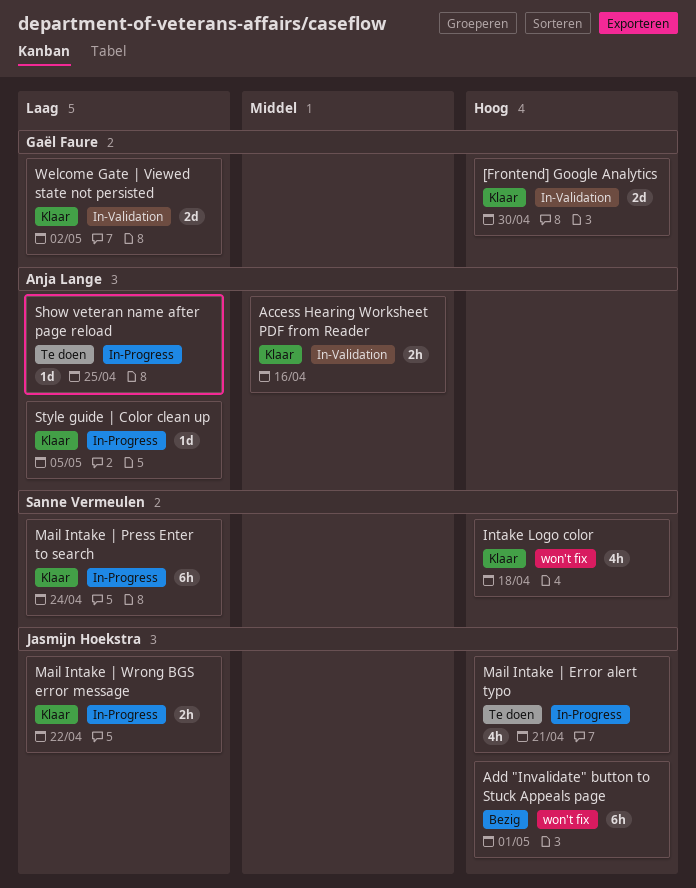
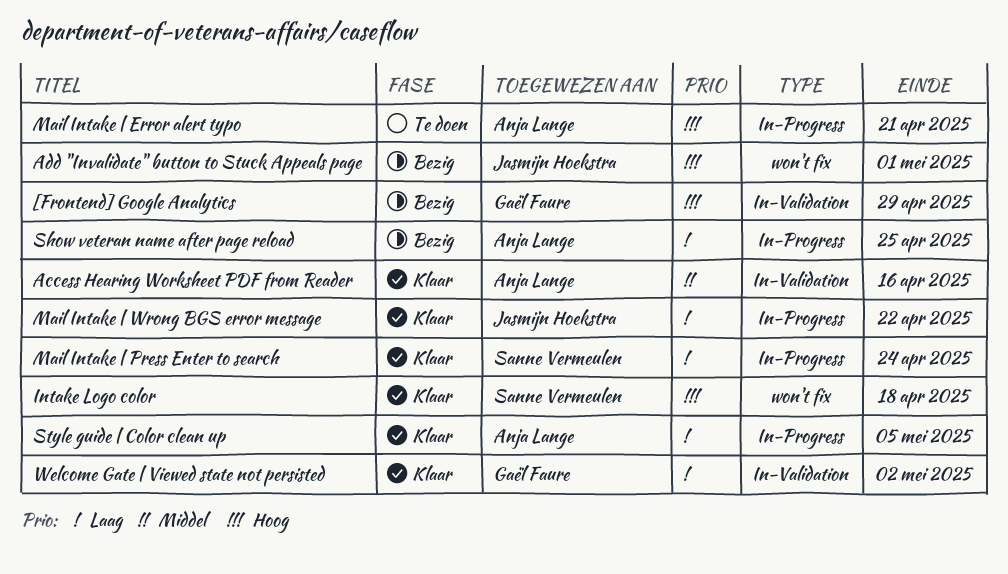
[Frontend] Google Analytics, status: Klaar -> Bezig
[Frontend] Google Analytics, due: Apr 30 -> Apr 29
Mail Intake | Error alert typo, owner: Jasmijn Hoekstra -> Anja Lange
Show veteran name after page reload, status: Te doen -> Bezig

